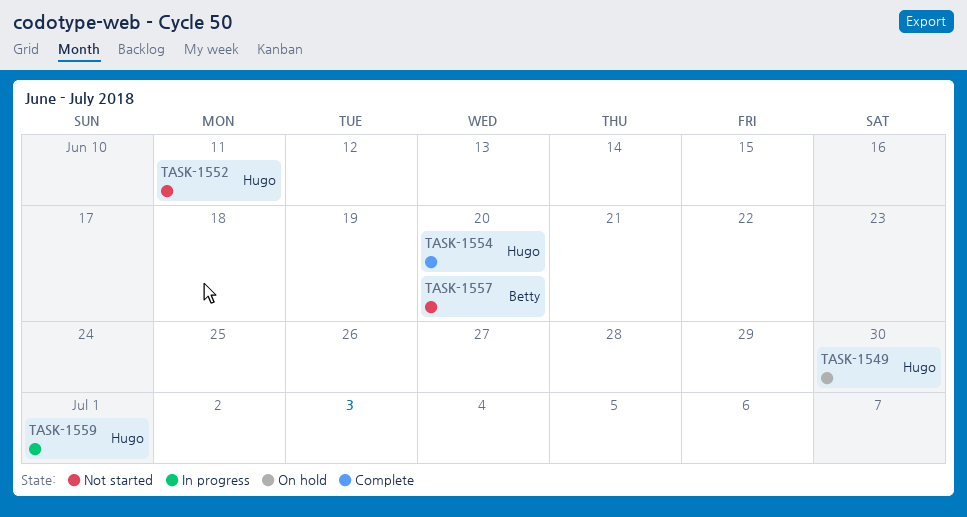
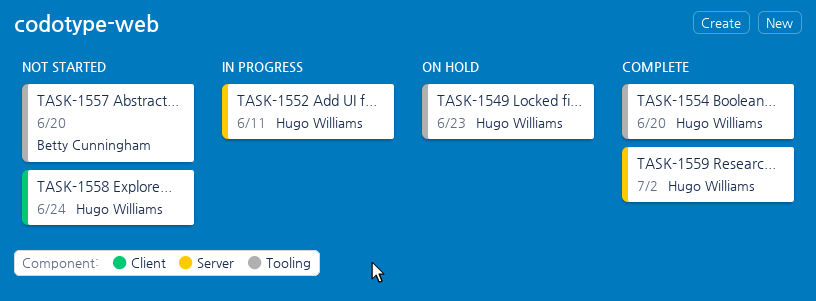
TASK-1549, due: Jun 30 -> Jun 23
TASK-1552, status: Not started -> In progress
TASK-1558: none -> present
TASK-1559, status: In progress -> Complete
TASK-1559, due: Jul 1 -> Jul 2

